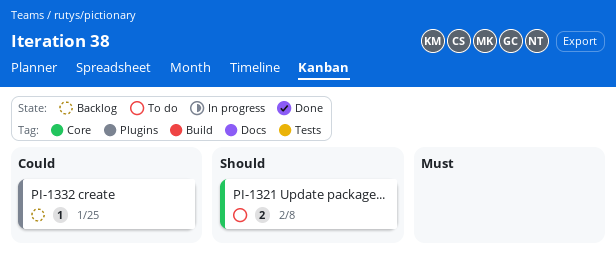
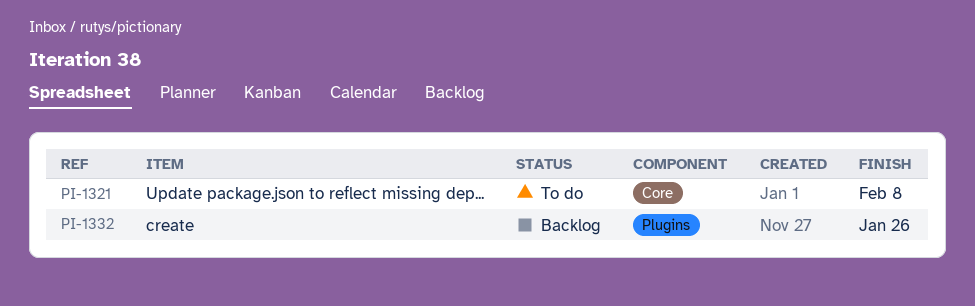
PI-1332, due: Jan 25 -> Jan 26

